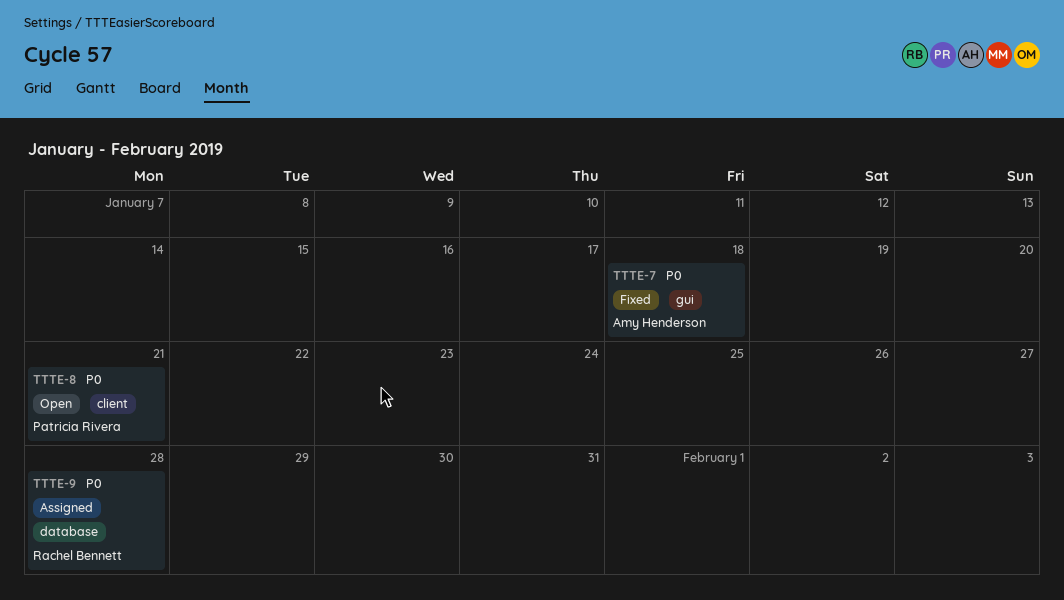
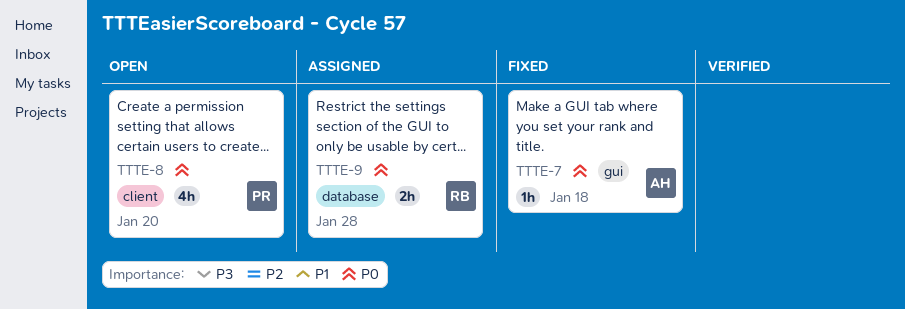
TTTE-8, due: Jan 21 -> Jan 20

